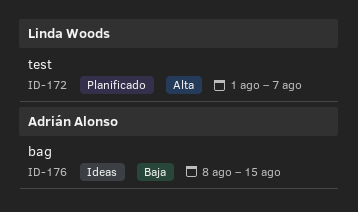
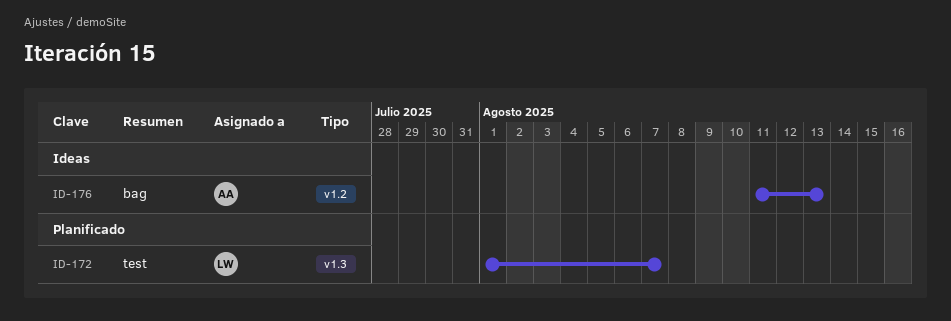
ID-176, start: Aug 8 -> Aug 11
ID-176, due: Aug 15 -> Aug 13

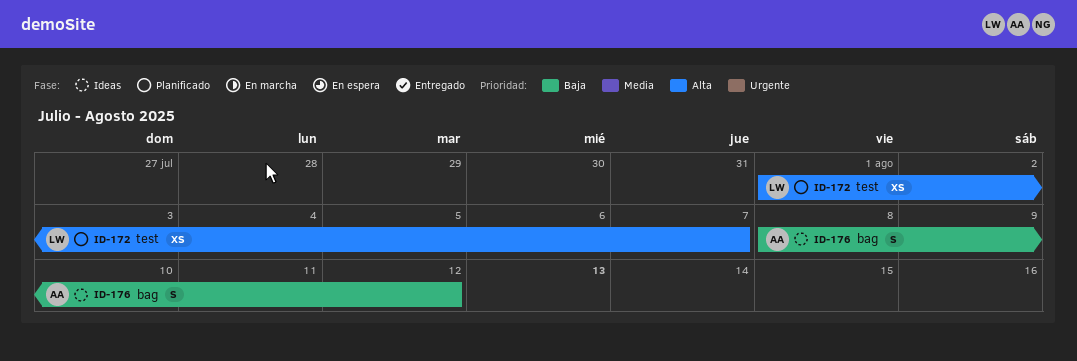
ID-176, start: Aug 11 -> Aug 8
ID-176, due: Aug 13 -> Aug 12

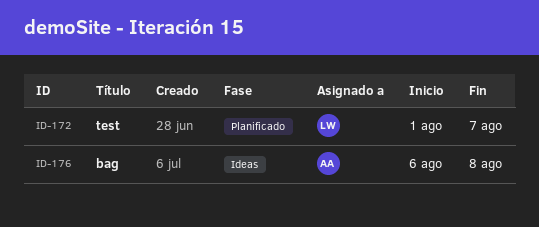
ID-176, start: Aug 8 -> Aug 6
ID-176, due: Aug 12 -> Aug 8

